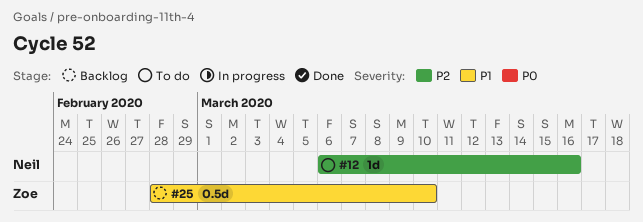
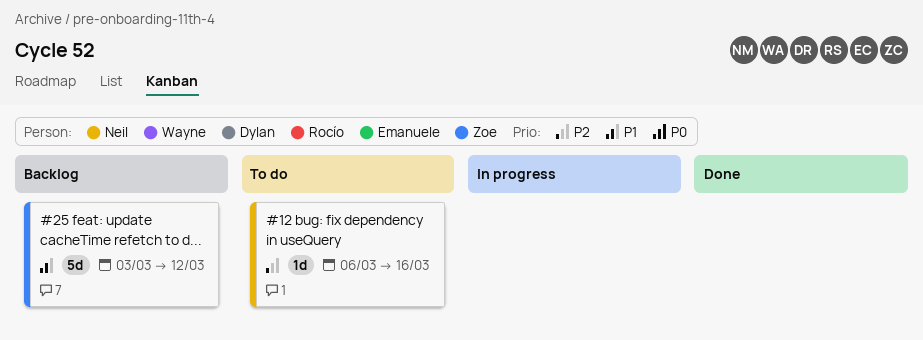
#25, estimate: 0.5d -> 5d
#25, start: Feb 28 -> Mar 3
#25, due: Mar 10 -> Mar 12

